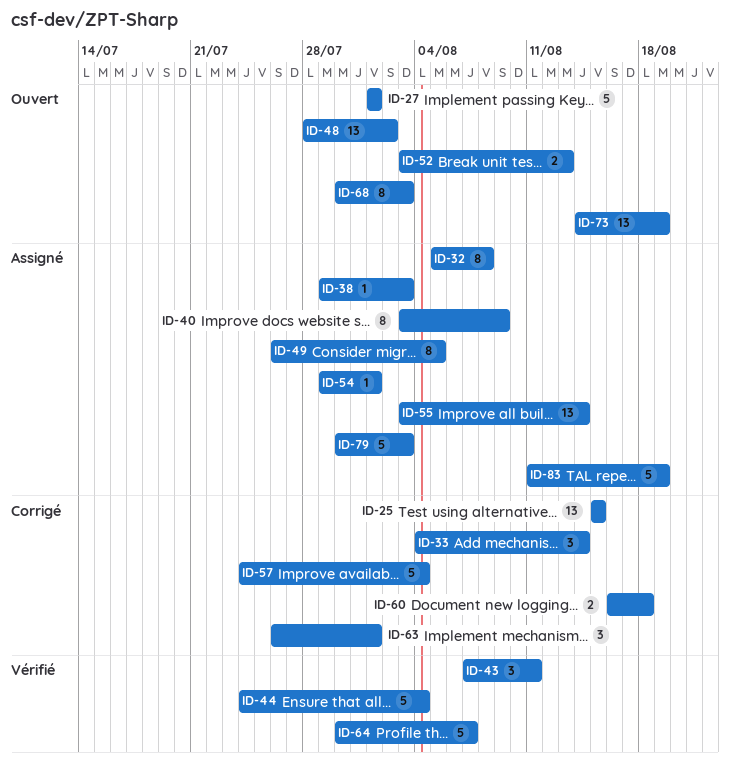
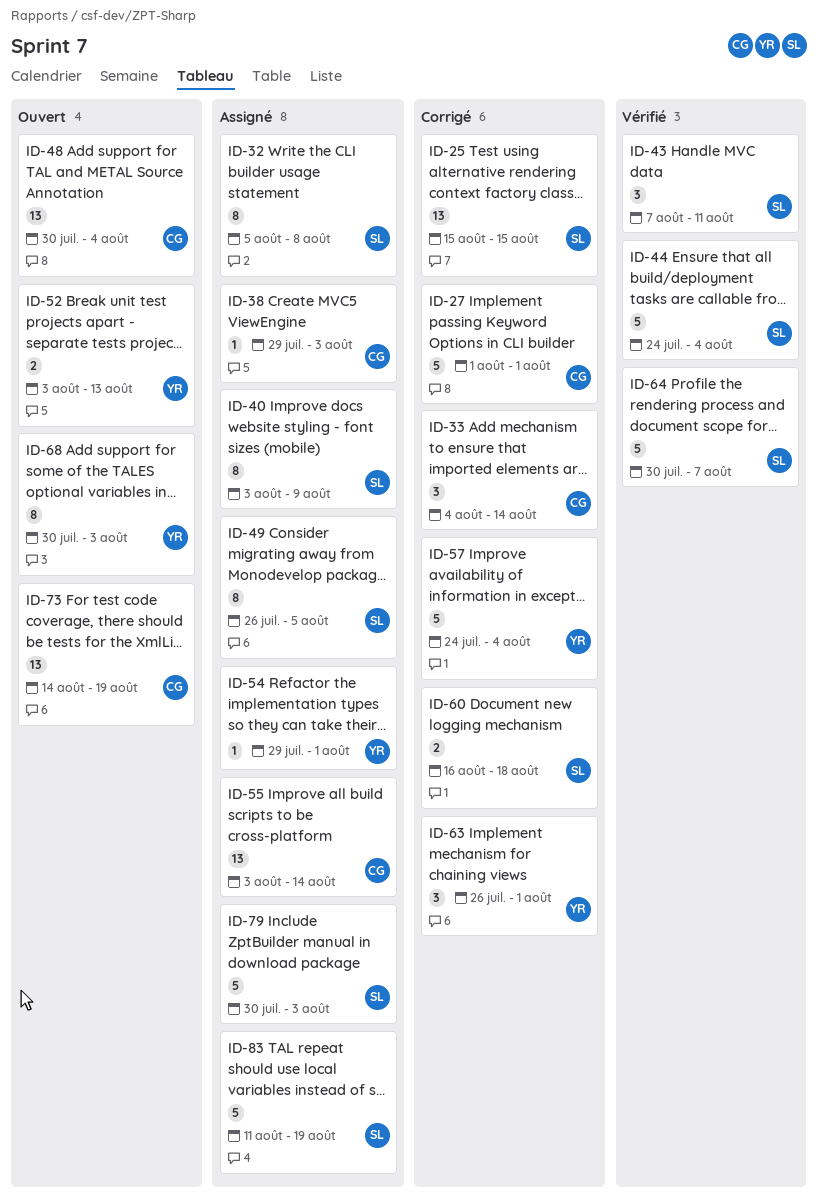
ID-27, status: Ouvert -> Corrigé
ID-48, start: Jul 28 -> Jul 30
ID-48, due: Aug 2 -> Aug 4

